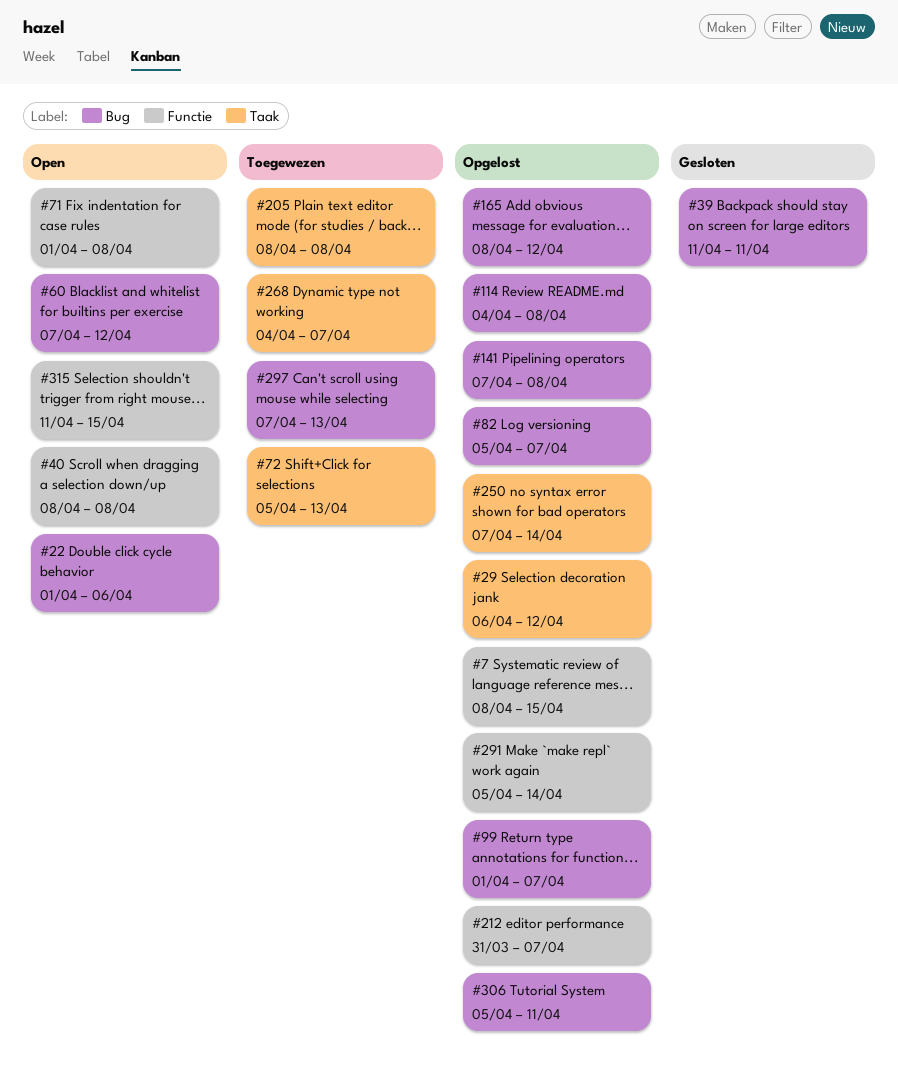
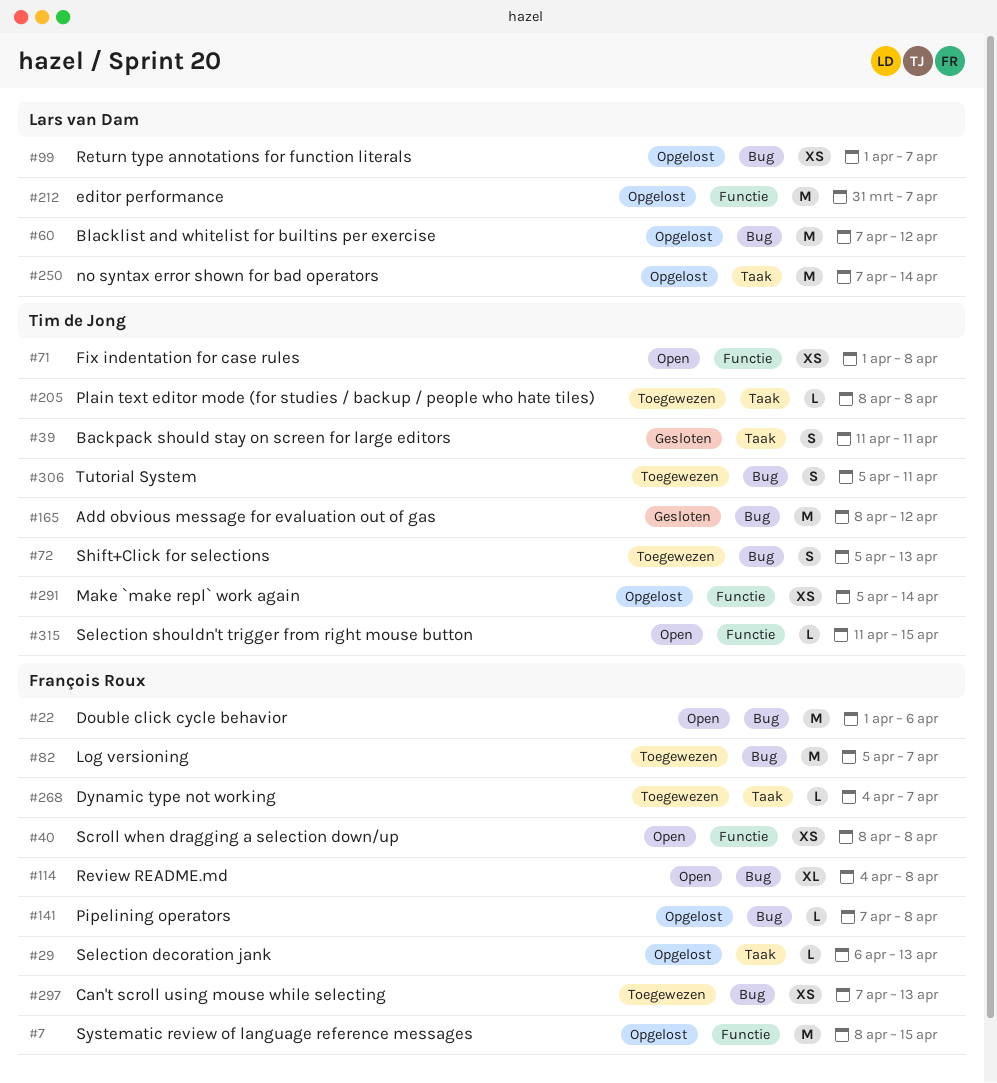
#29, due: Apr 12 -> Apr 13
#39, label: Bug -> Taak
#60, status: Open -> Opgelost
#72, label: Taak -> Bug
#82, status: Opgelost -> Toegewezen
#114, status: Opgelost -> Open
#165, status: Opgelost -> Gesloten
#306, status: Opgelost -> Toegewezen

